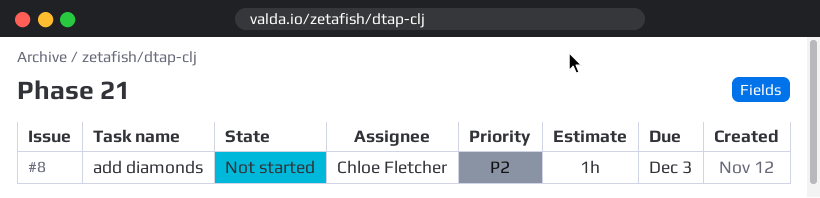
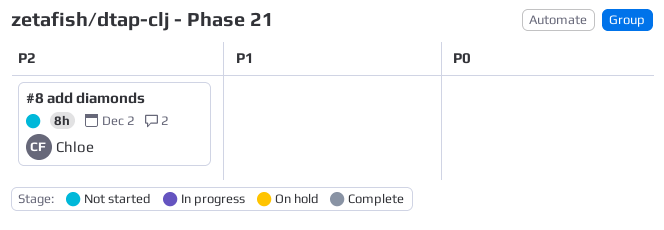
#8, estimate: 1h -> 8h
#8, due: Dec 3 -> Dec 2

